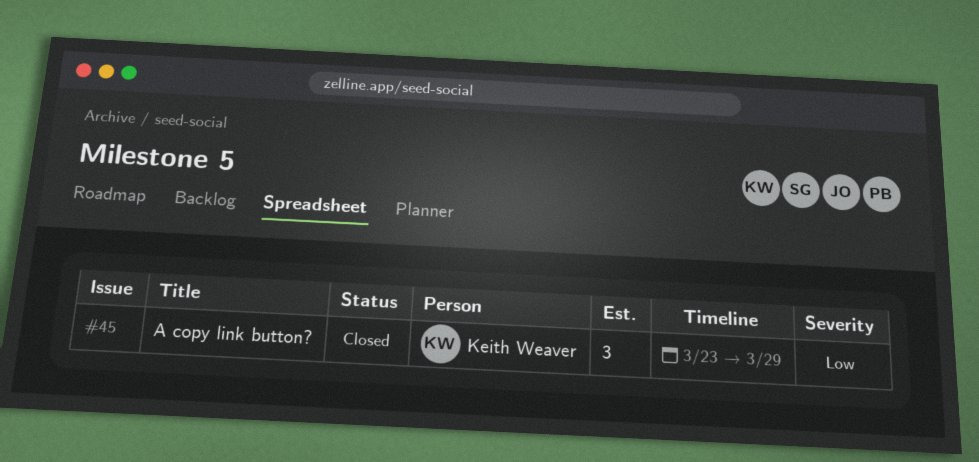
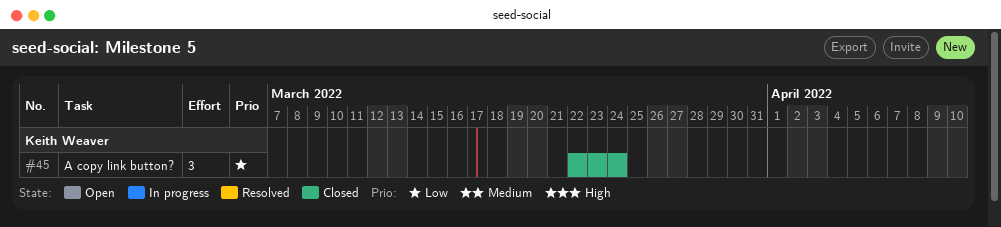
#45, start: Mar 23 -> Mar 22
#45, due: Mar 29 -> Mar 24

